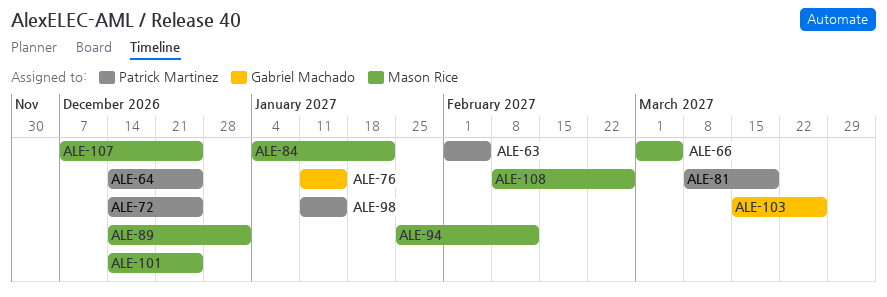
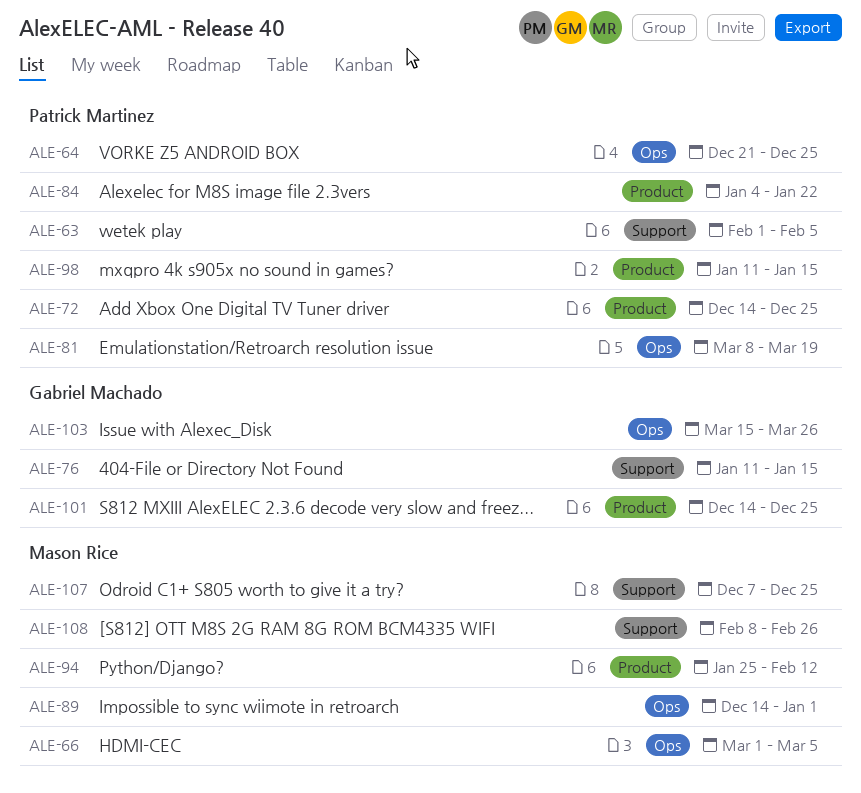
ALE-64, start: Dec 14 -> Dec 21
ALE-84, owner: Mason Rice -> Patrick Martinez
ALE-101, owner: Mason Rice -> Gabriel Machado

